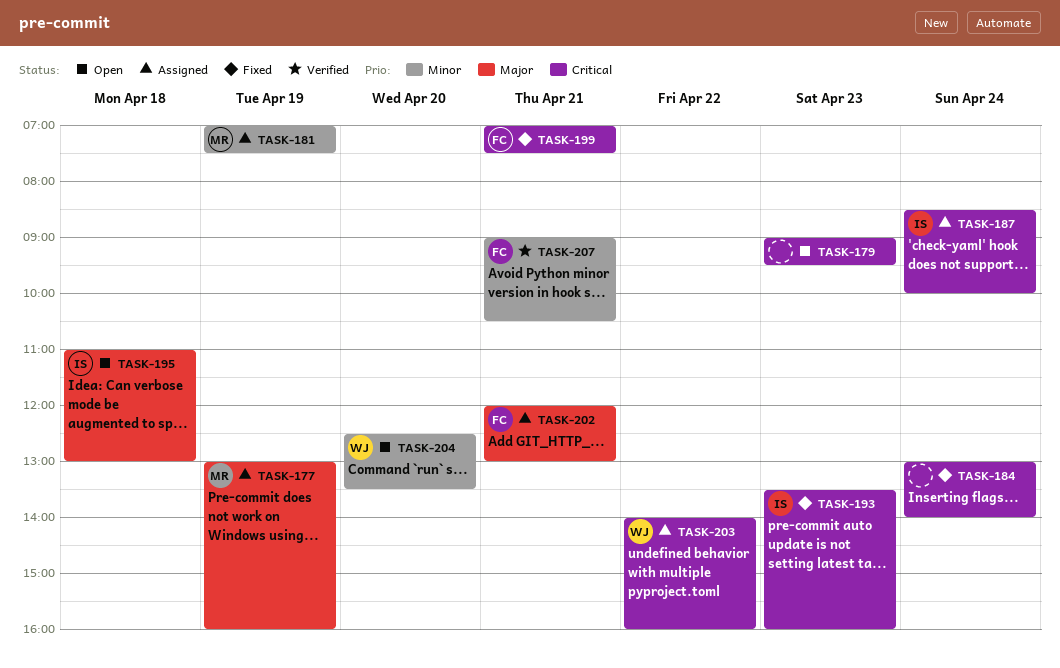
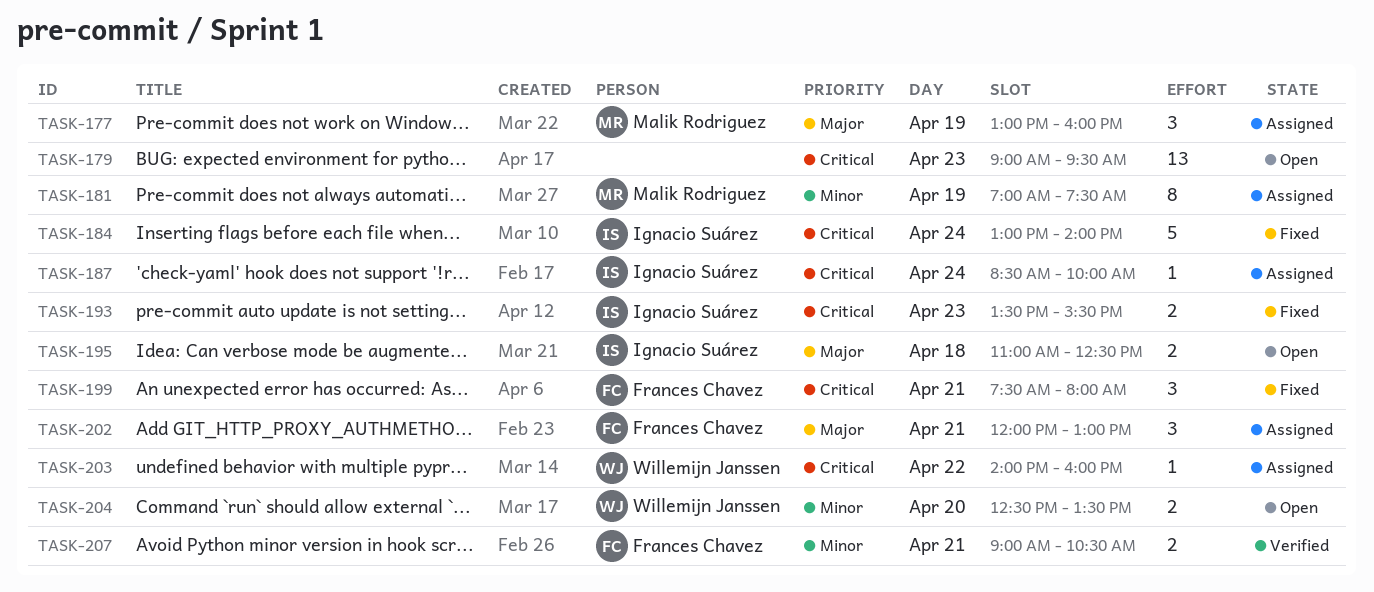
TASK-184, owner: none -> Ignacio Suárez
TASK-193, ends: 16:00 -> 15:30
TASK-195, ends: 13:00 -> 12:30
TASK-199, begins: 07:00 -> 07:30
TASK-199, ends: 07:30 -> 08:00

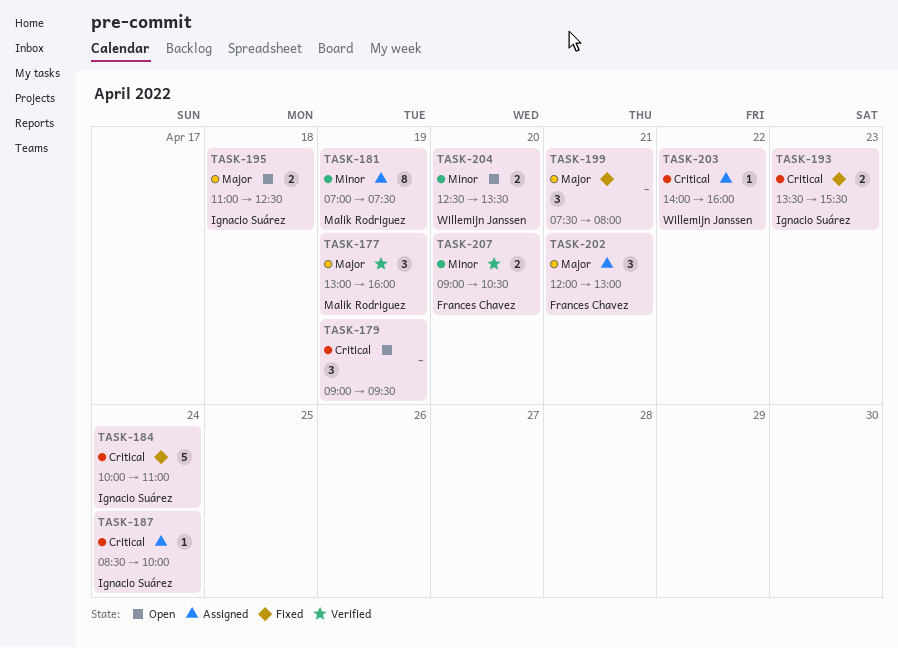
TASK-177, status: Assigned -> Verified
TASK-179, estimate: 13 -> 3
TASK-179, day: Apr 23 -> Apr 19
TASK-184, begins: 13:00 -> 10:00
TASK-184, ends: 14:00 -> 11:00
TASK-199, owner: Frances Chavez -> none
TASK-199, priority: Critical -> Major
TASK-207, day: Apr 21 -> Apr 20

